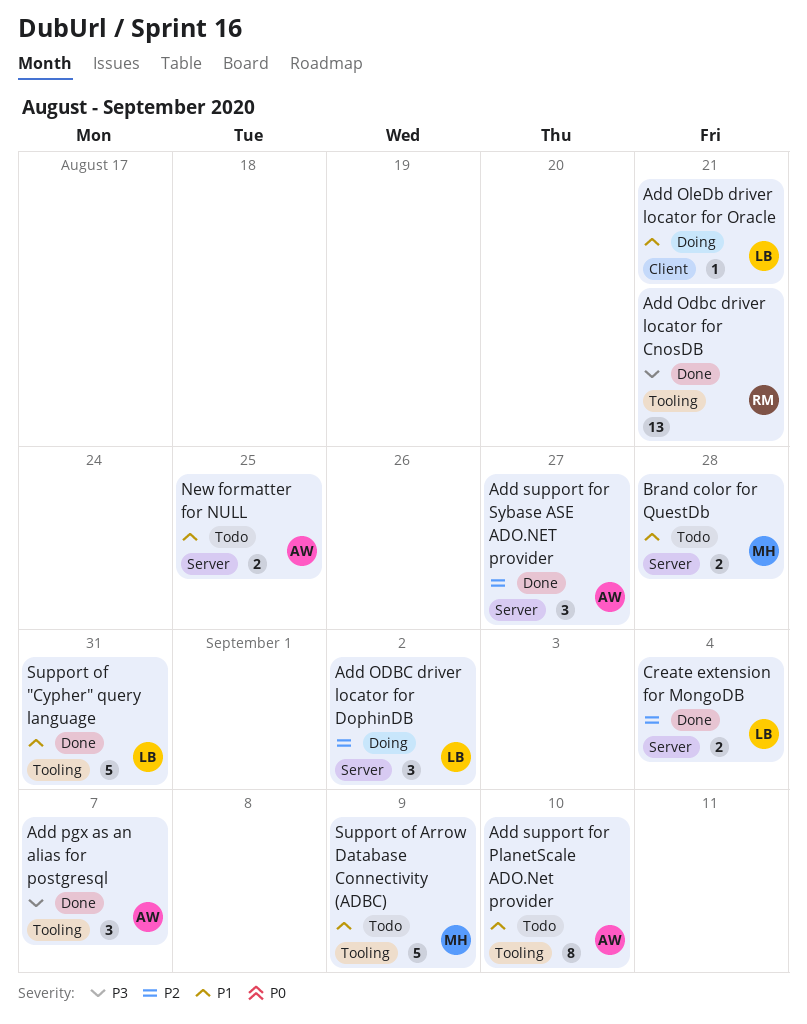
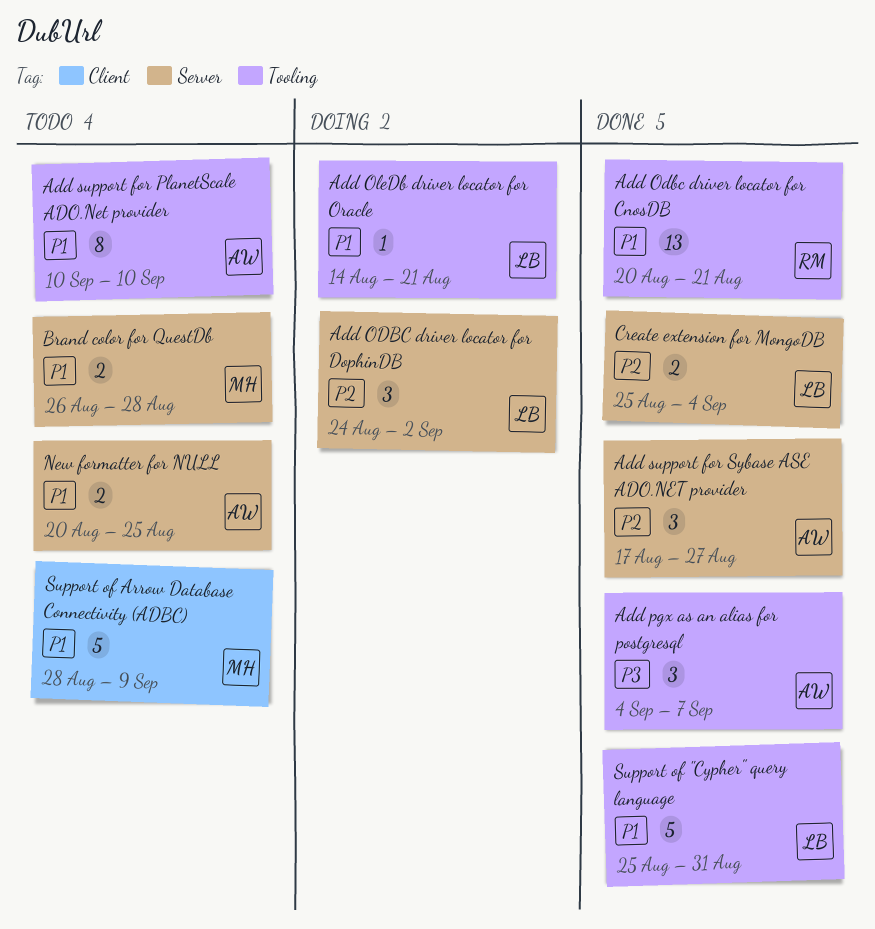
Add Odbc driver locator for CnosDB, priority: P3 -> P1
Add OleDb driver locator for Oracle, label: Client -> Tooling
Support of Arrow Database Connectivity (ADBC), label: Tooling -> Client

